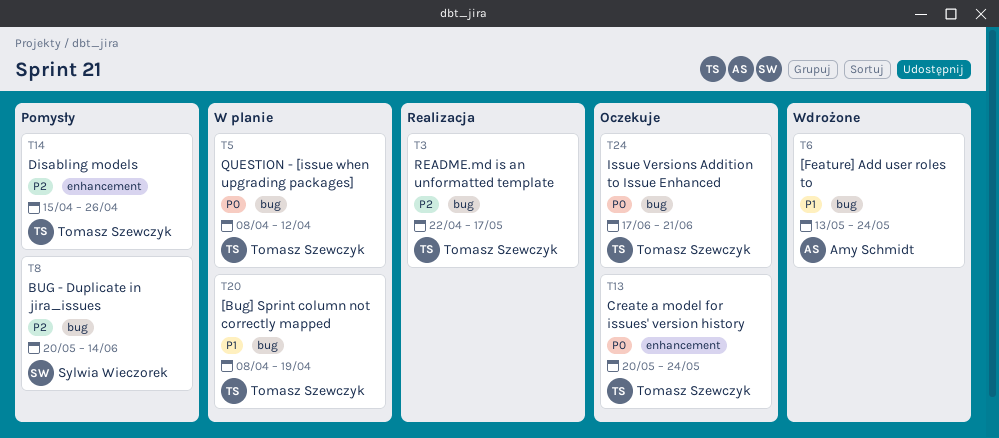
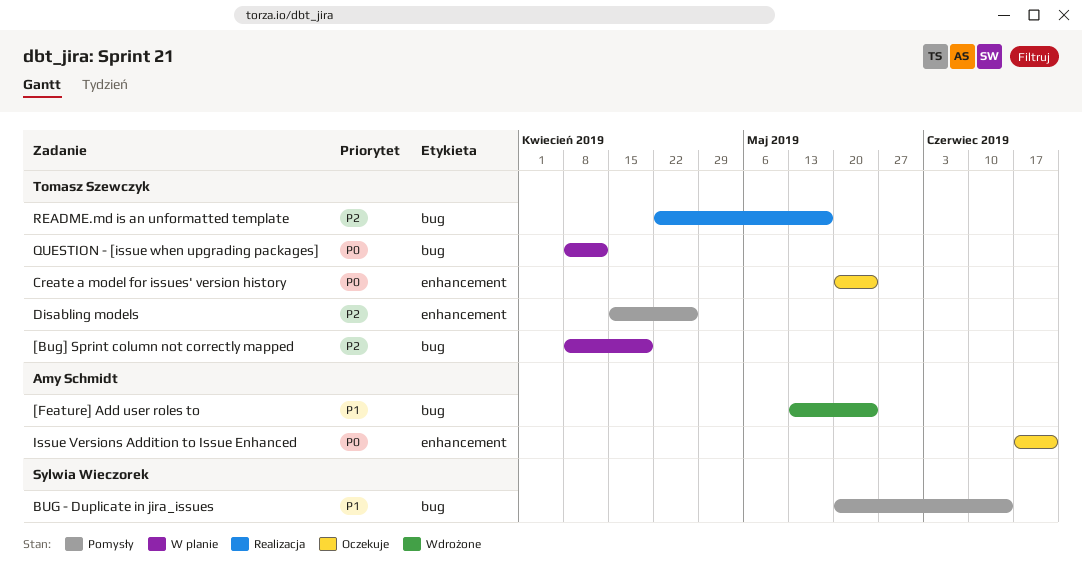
[Bug] Sprint column not correctly mapped, priority: P1 -> P2
BUG - Duplicate in jira_issues, priority: P2 -> P1
Issue Versions Addition to Issue Enhanced, owner: Tomasz Szewczyk -> Amy Schmidt
Issue Versions Addition to Issue Enhanced, label: bug -> enhancement

